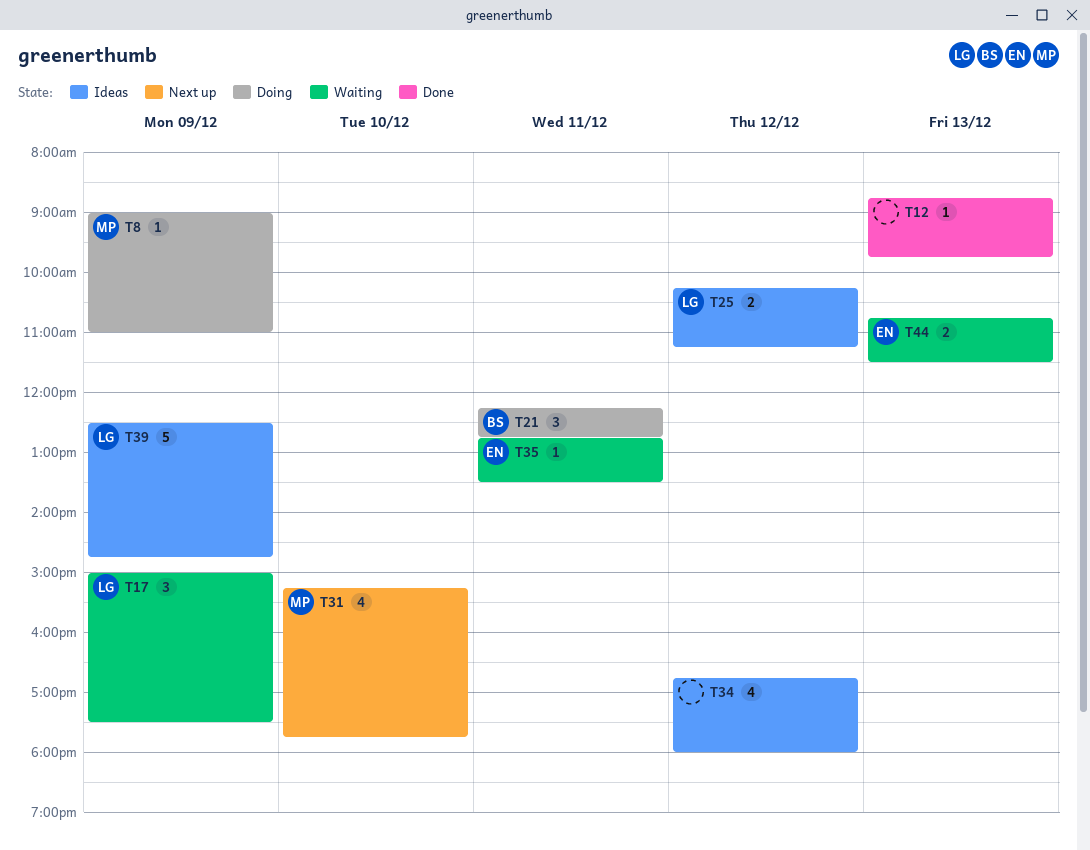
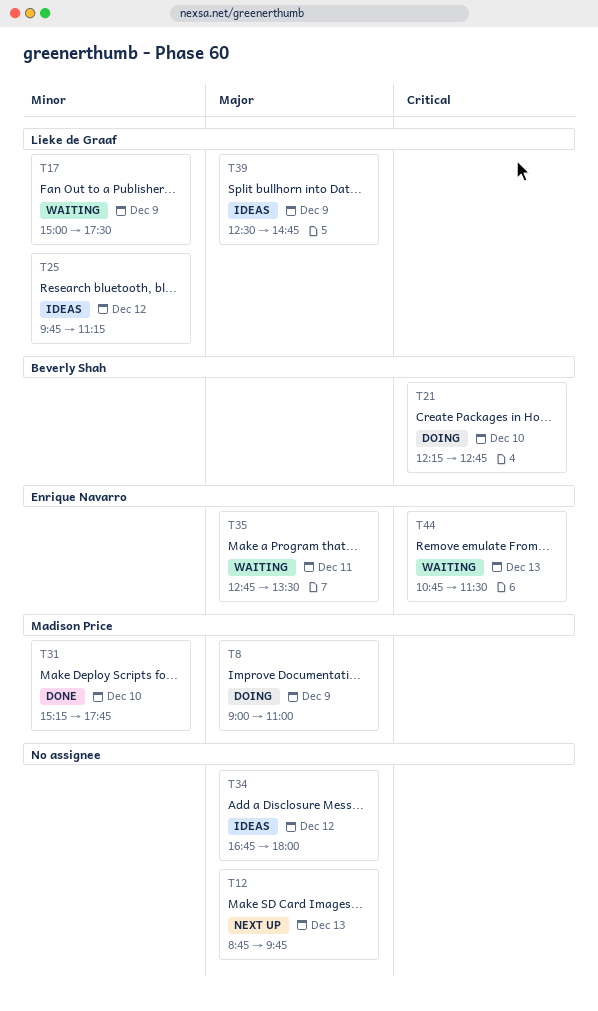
T12, status: Done -> Next up
T21, day: Dec 11 -> Dec 10
T25, begins: 10:15 -> 09:45
T31, status: Next up -> Done

